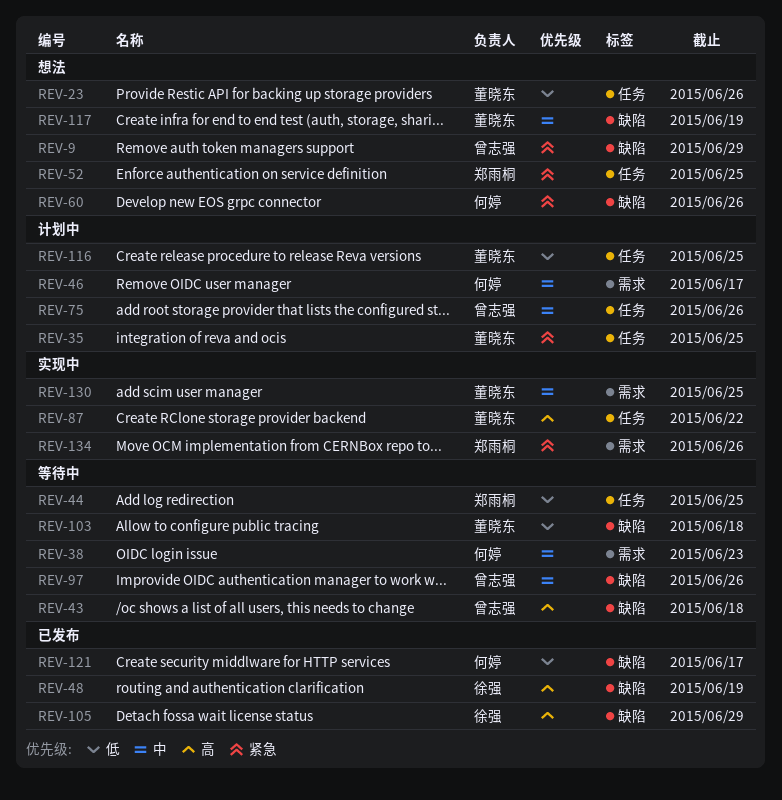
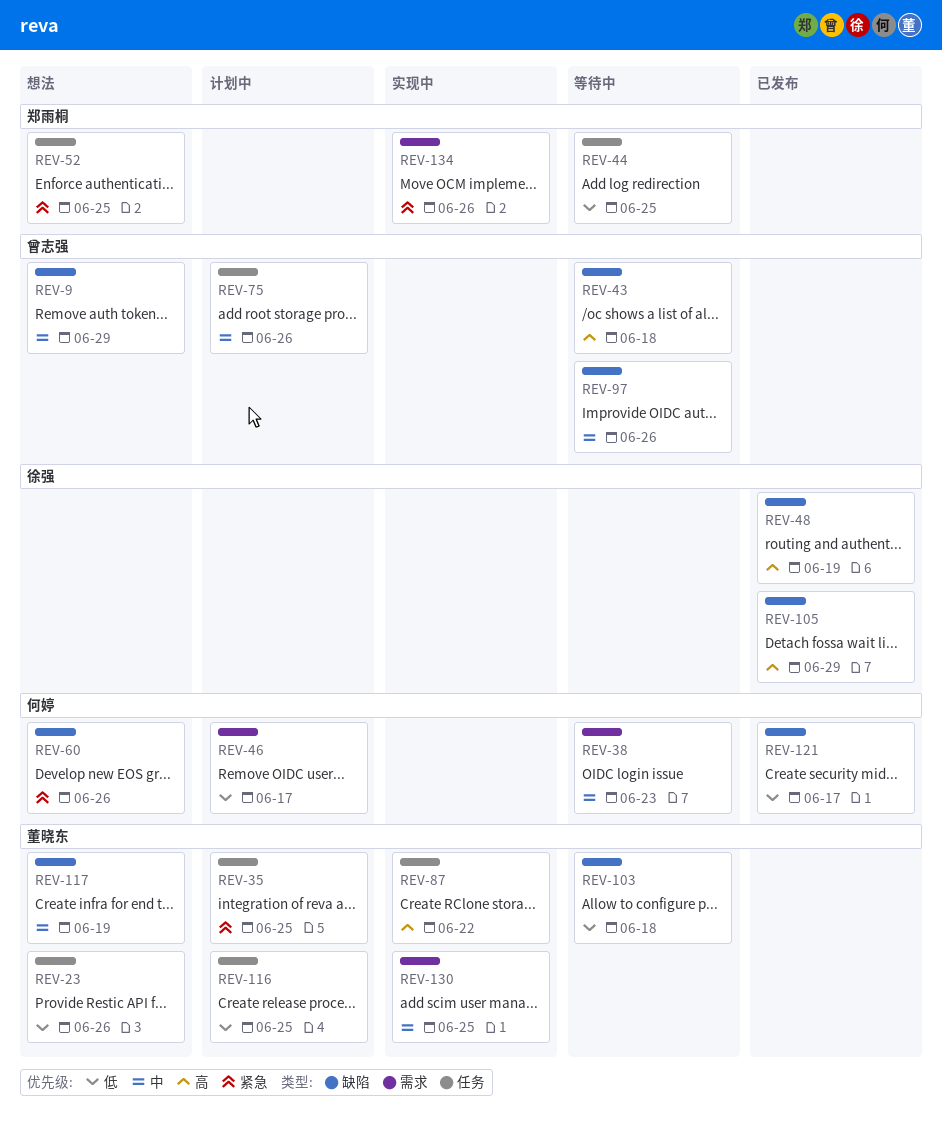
REV-9, priority: 紧急 -> 中
REV-46, priority: 中 -> 低

